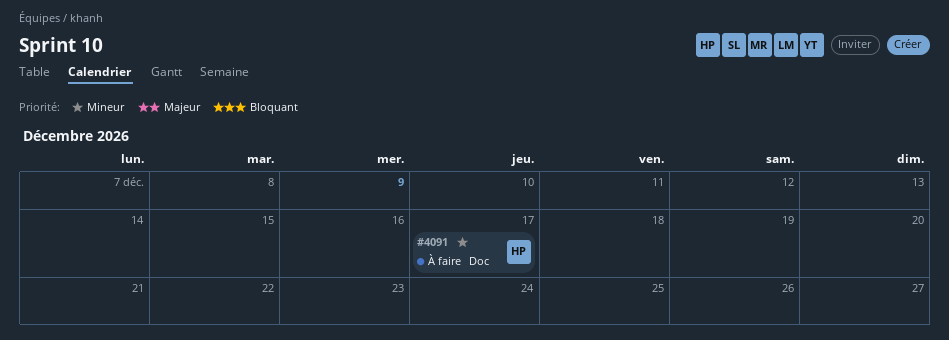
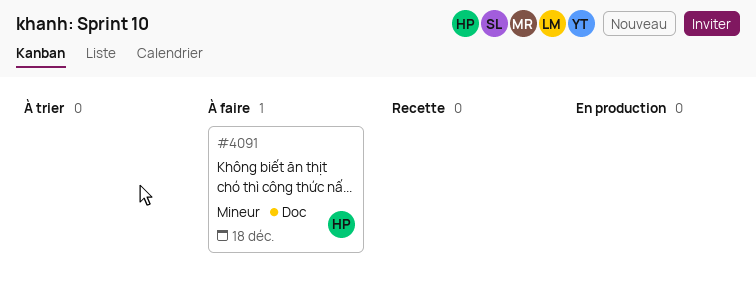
#4091, due: Dec 17 -> Dec 18

